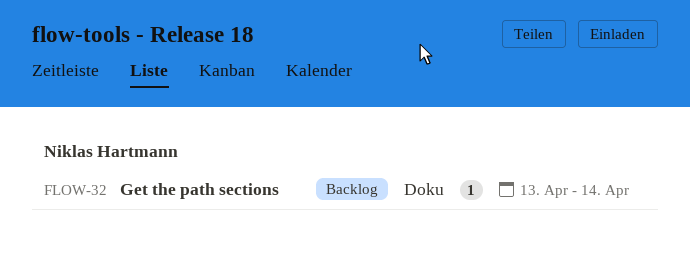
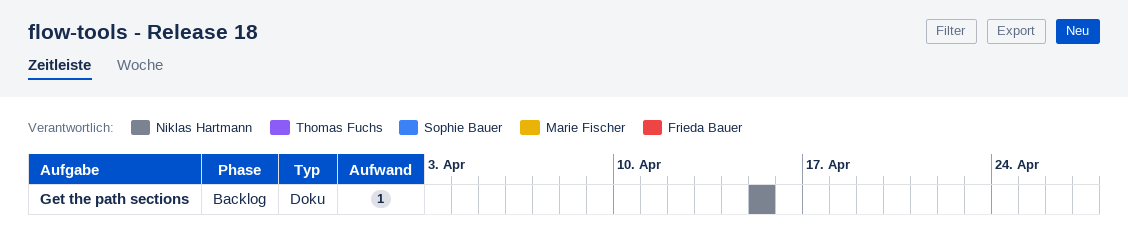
Get the path sections, start: Apr 13 -> Apr 15
Get the path sections, due: Apr 14 -> Apr 15

